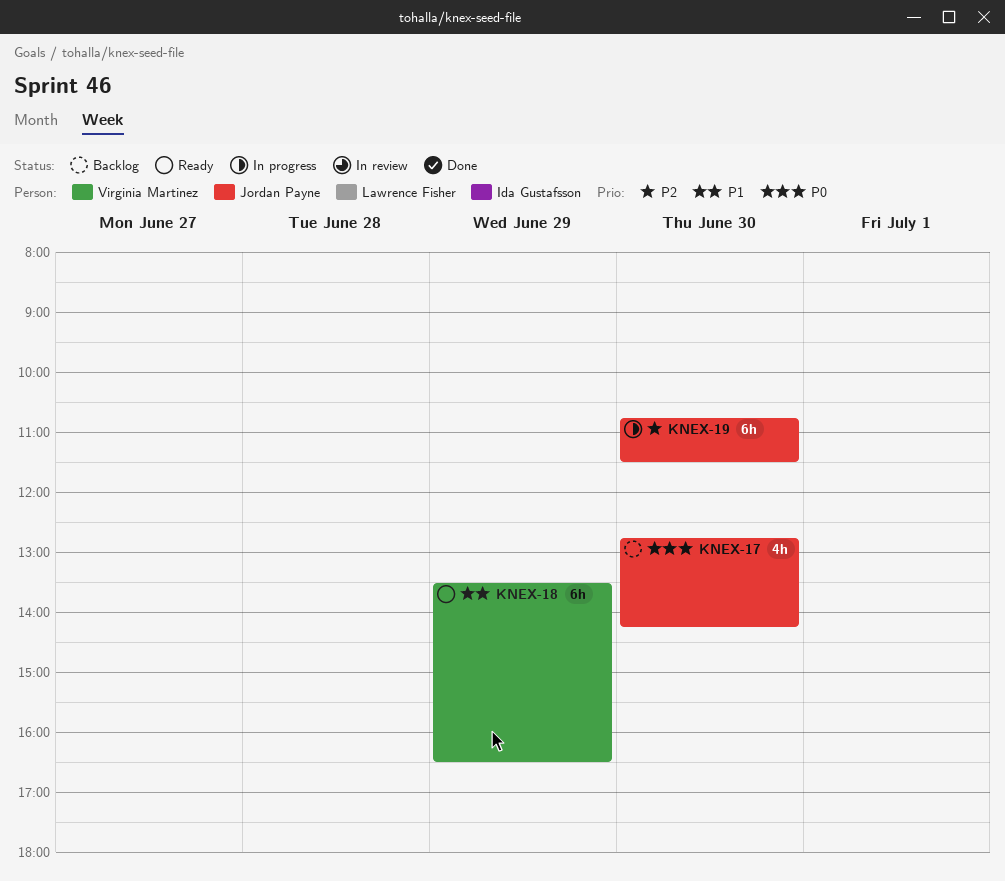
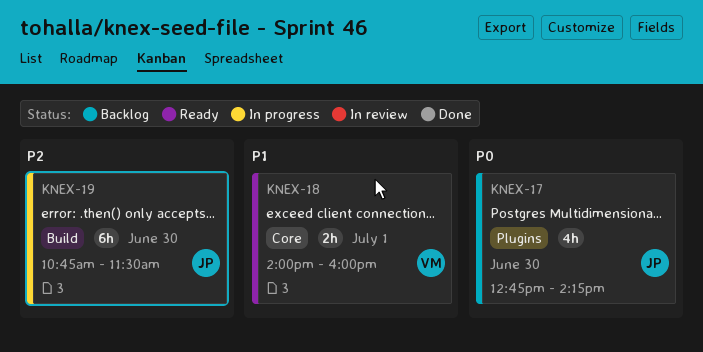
KNEX-18, estimate: 6h -> 2h
KNEX-18, day: Jun 29 -> Jul 1
KNEX-18, begins: 13:30 -> 14:00
KNEX-18, ends: 16:30 -> 16:00

